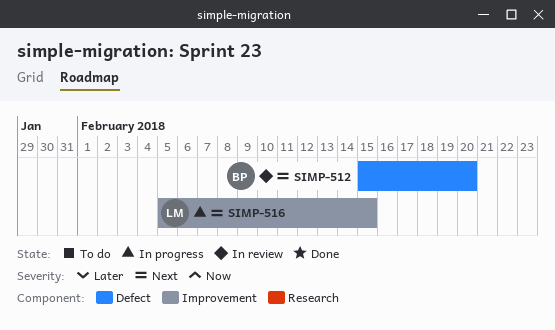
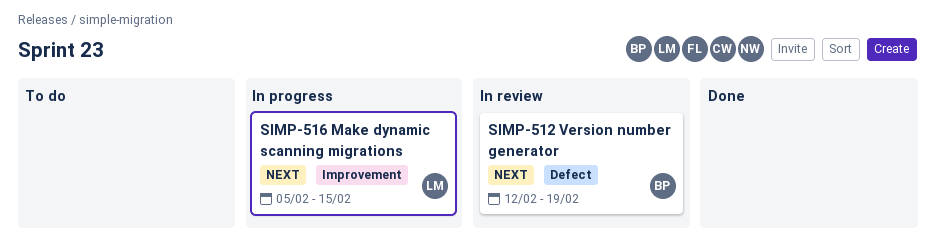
SIMP-512, start: Feb 15 -> Feb 12
SIMP-512, due: Feb 20 -> Feb 19

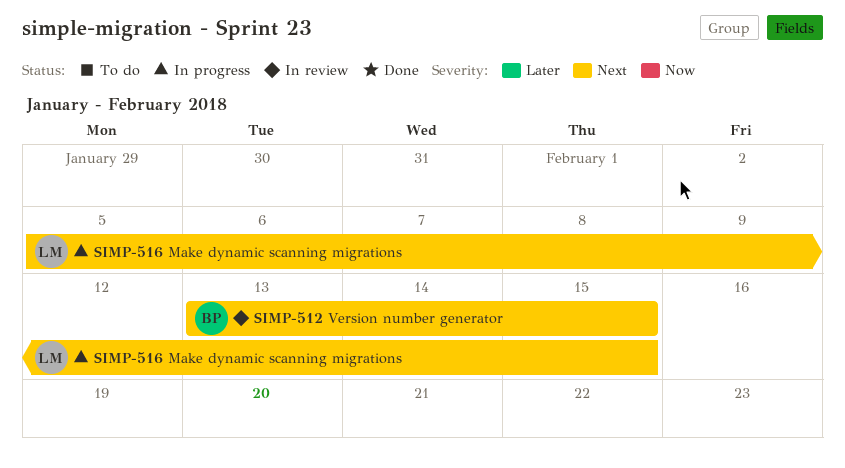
SIMP-512, start: Feb 12 -> Feb 13
SIMP-512, due: Feb 19 -> Feb 15

